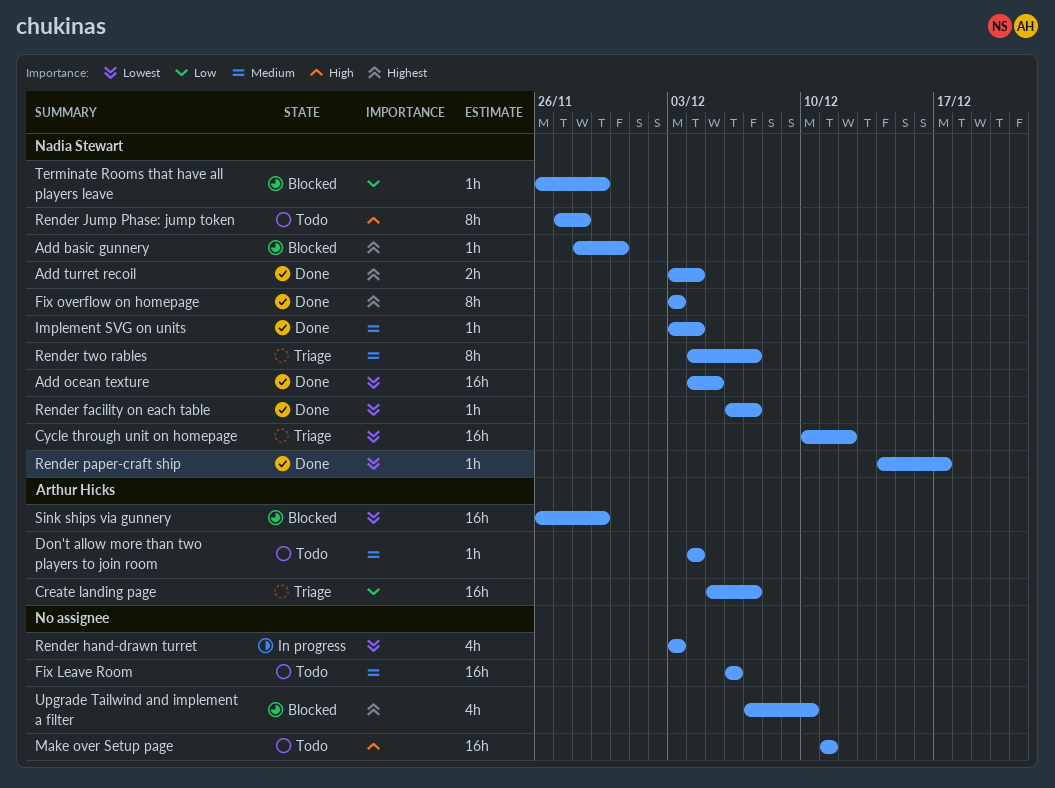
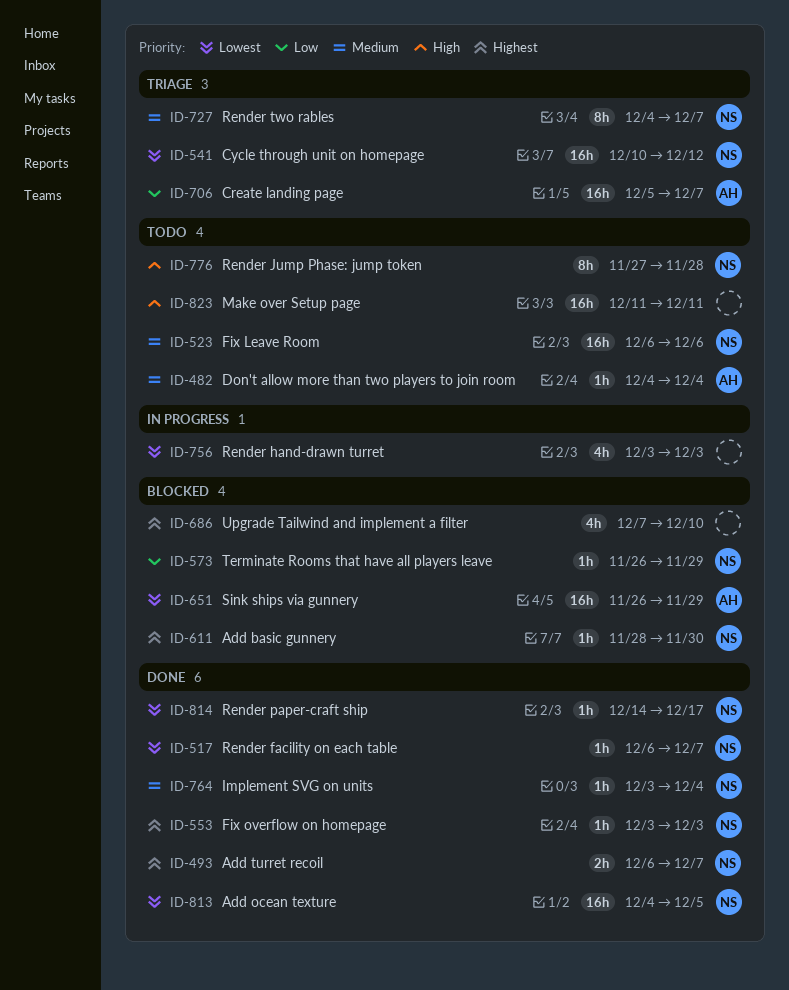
Add turret recoil, start: Dec 3 -> Dec 6
Add turret recoil, due: Dec 4 -> Dec 7
Fix Leave Room, owner: none -> Nadia Stewart
Fix overflow on homepage, estimate: 8h -> 1h

